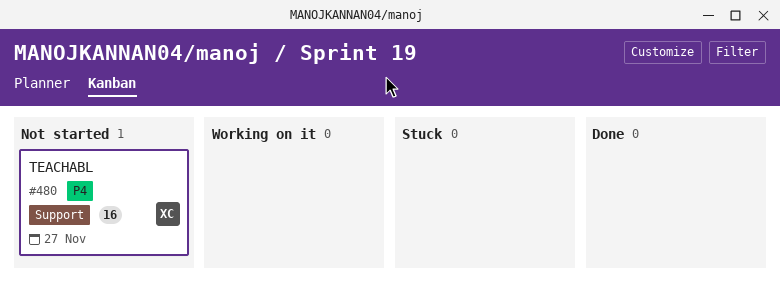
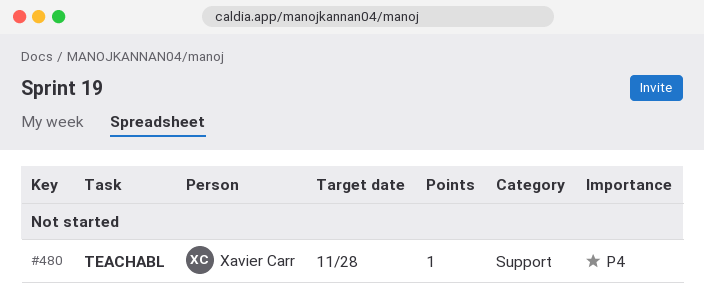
#480, estimate: 16 -> 1
#480, due: Nov 27 -> Nov 28

